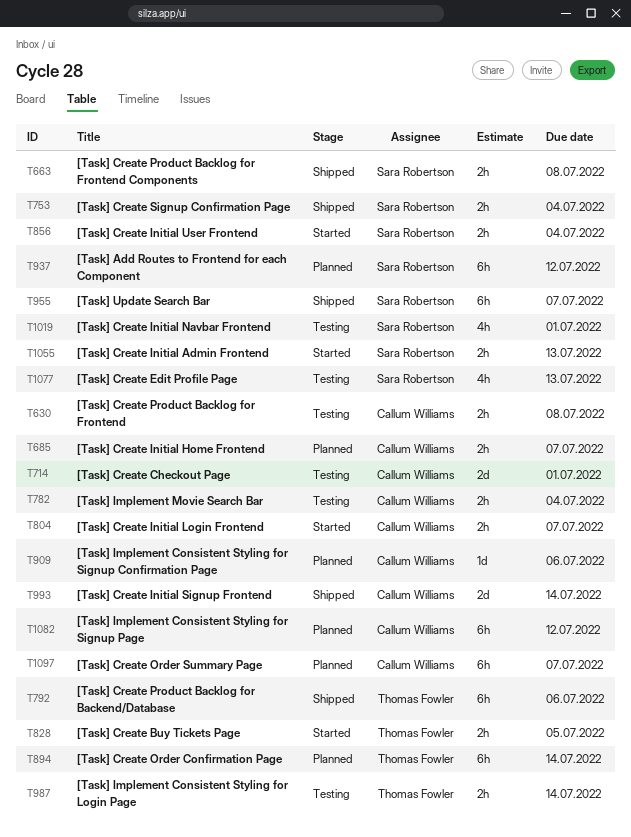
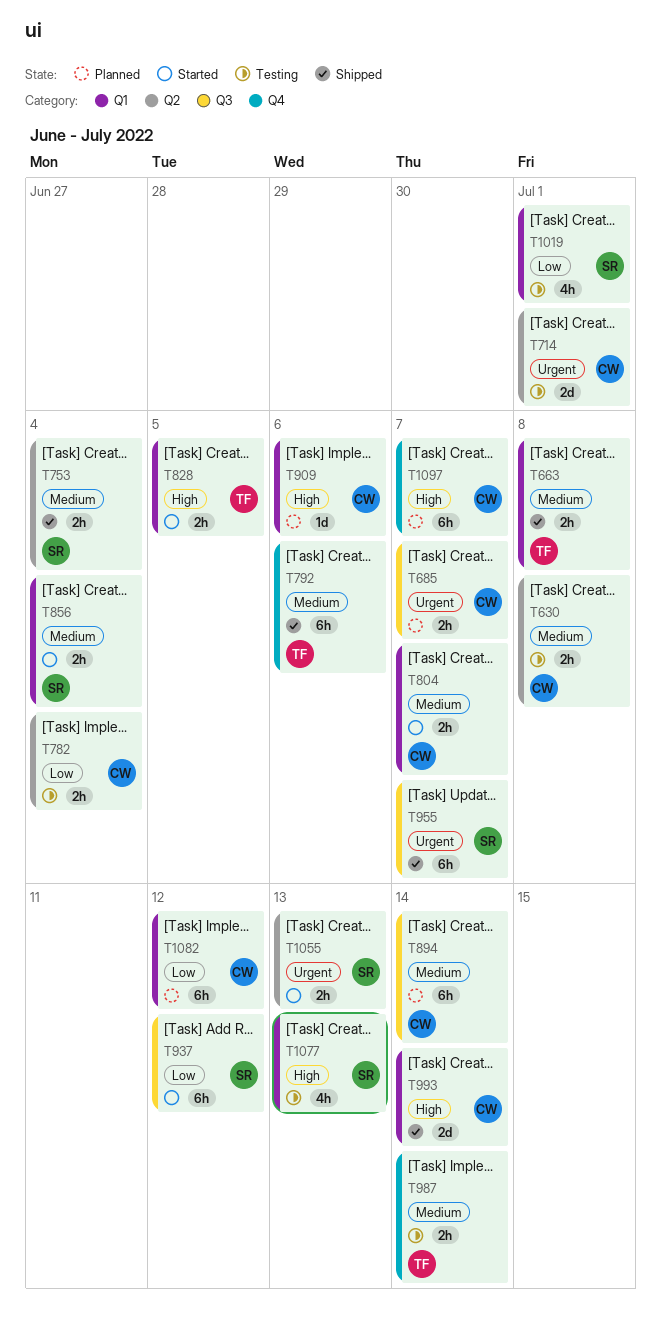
T663, owner: Sara Robertson -> Thomas Fowler
T894, owner: Thomas Fowler -> Callum Williams
T937, status: Planned -> Started

